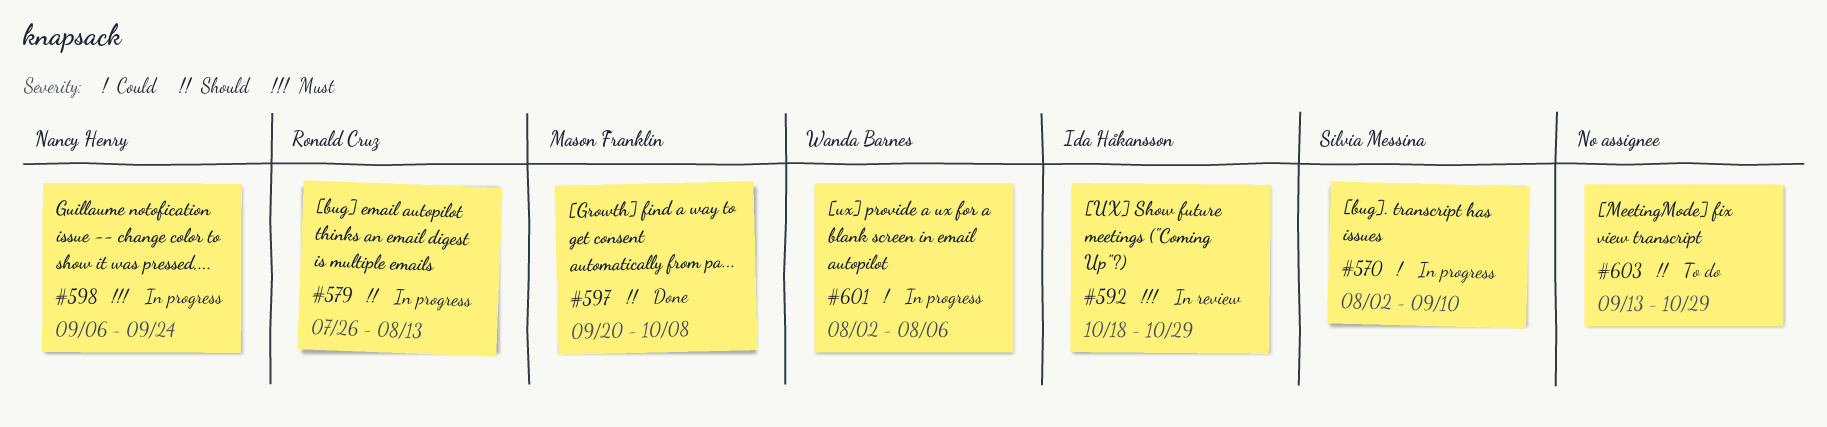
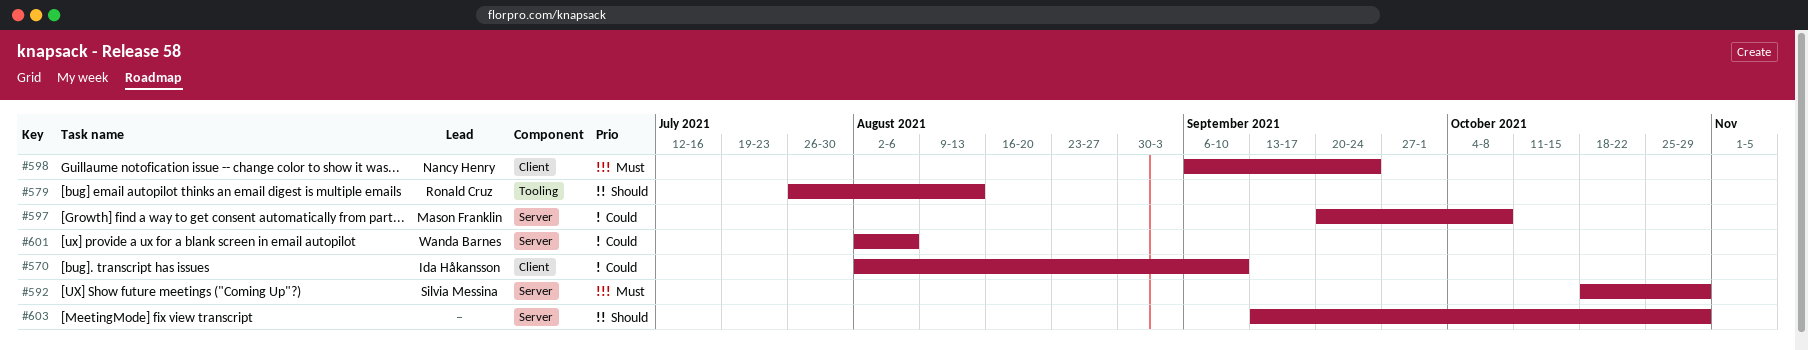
#570, owner: Silvia Messina -> Ida Håkansson
#592, owner: Ida Håkansson -> Silvia Messina
#597, priority: Should -> Could

